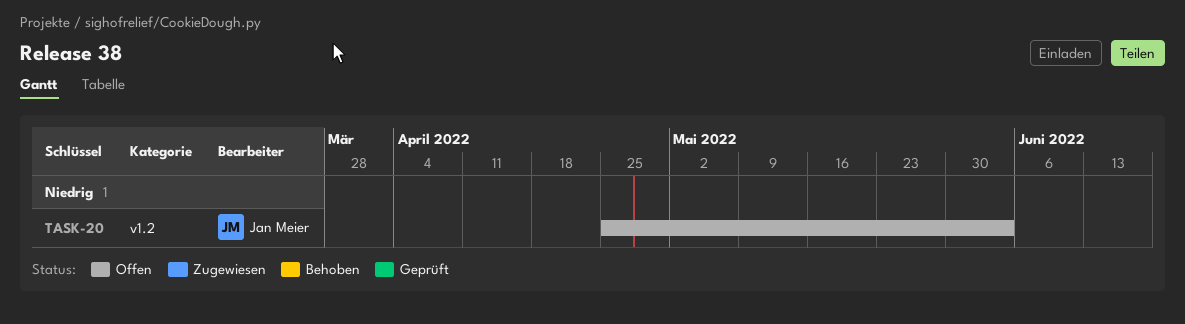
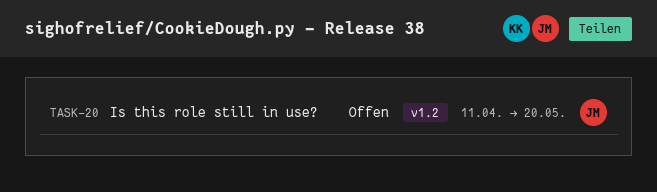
TASK-20, start: Apr 25 -> Apr 11
TASK-20, due: Jun 3 -> May 20

